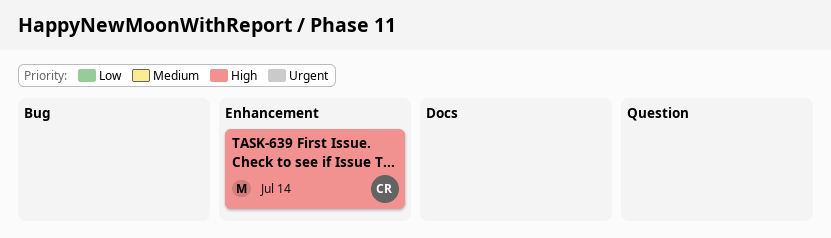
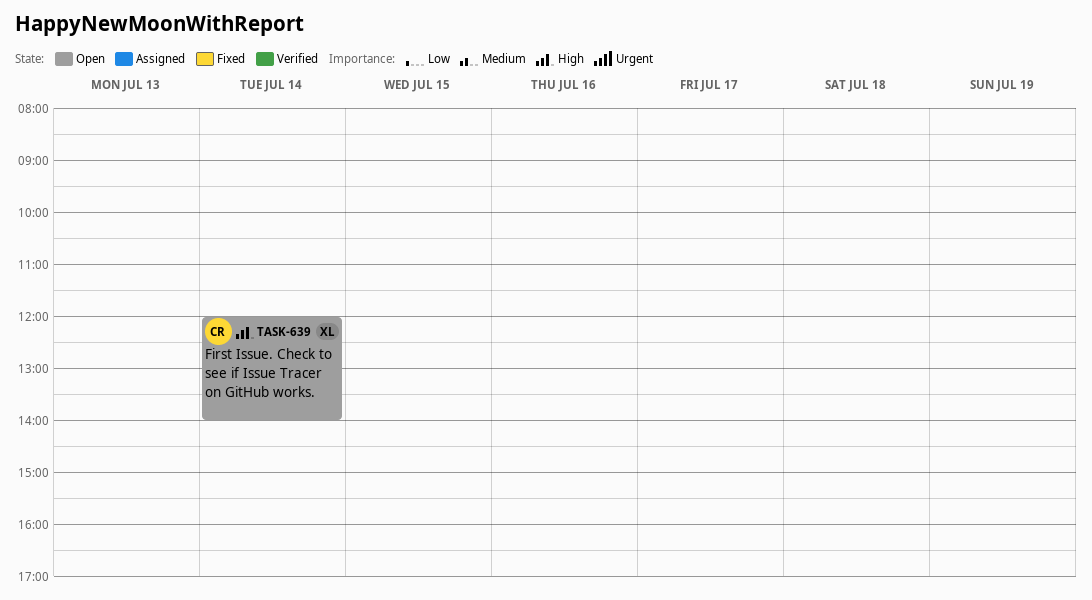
TASK-639, estimate: M -> XL

